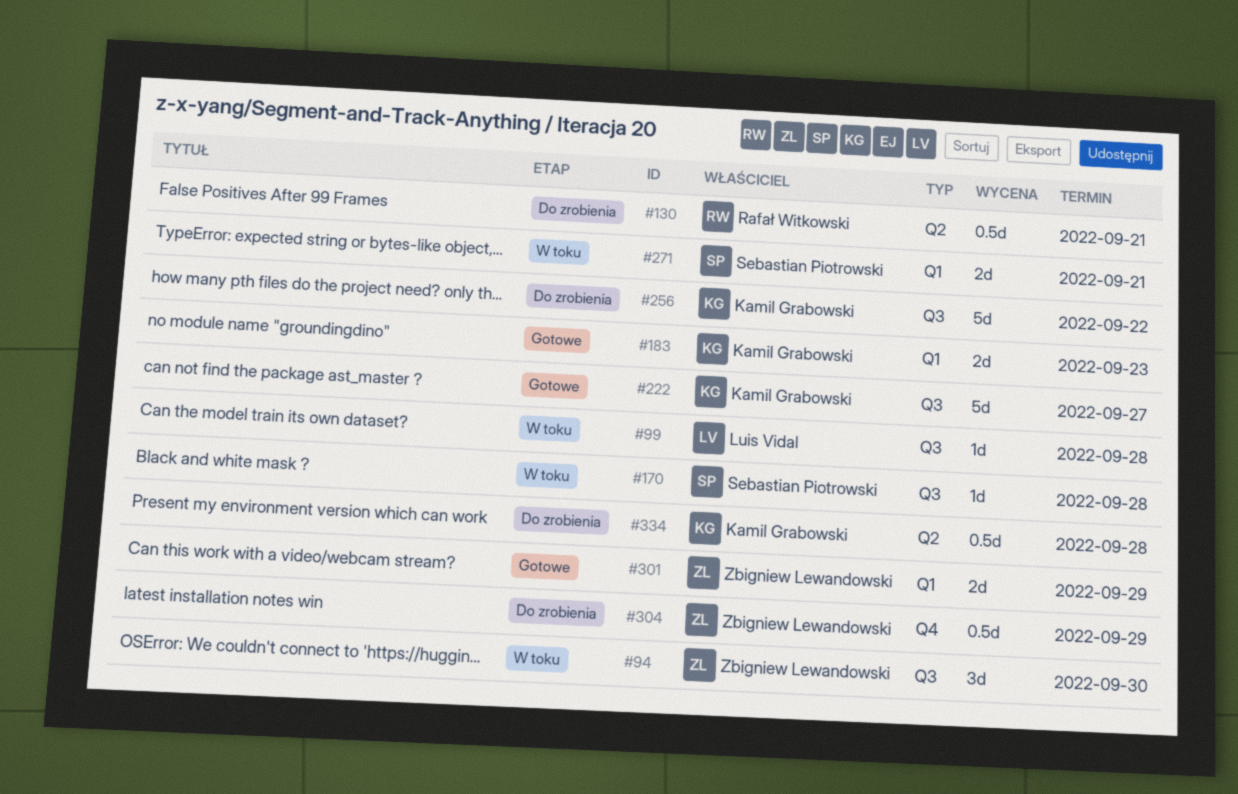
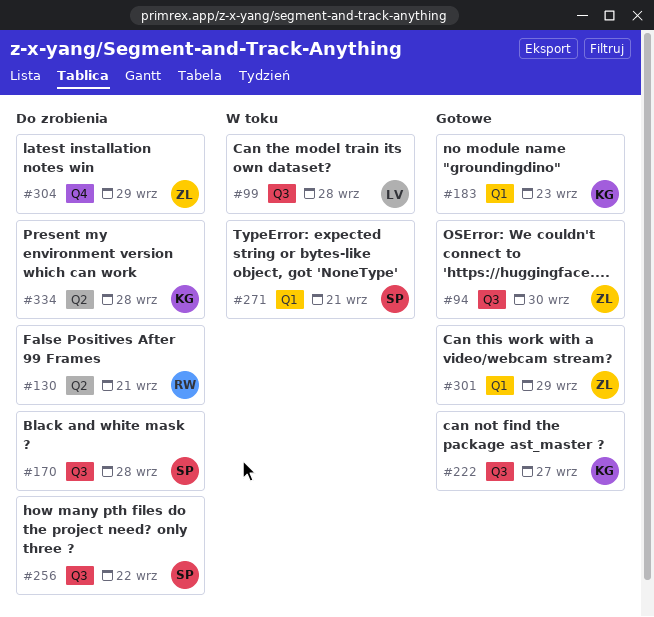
#94, status: W toku -> Gotowe
#170, status: W toku -> Do zrobienia
#256, owner: Kamil Grabowski -> Sebastian Piotrowski

